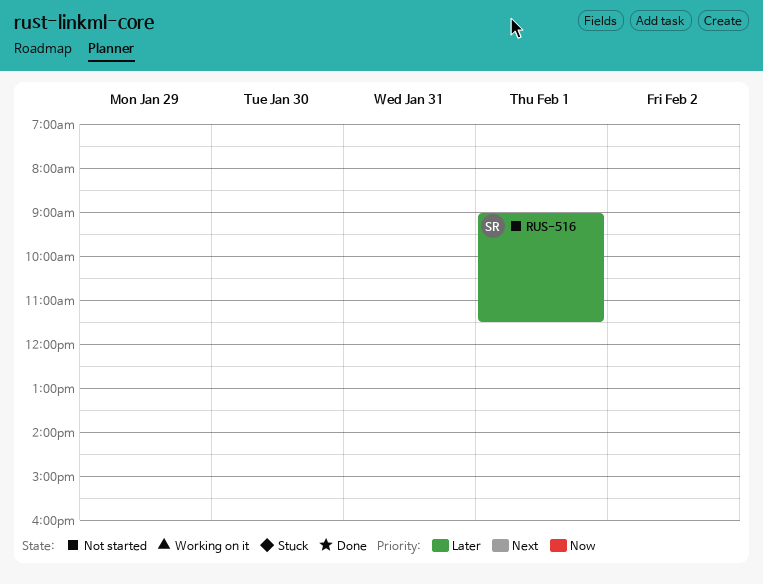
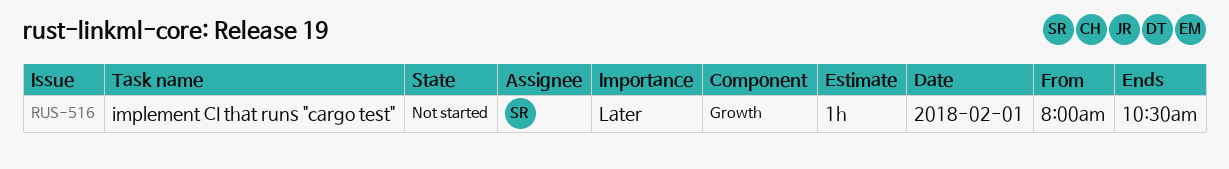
RUS-516, begins: 09:00 -> 08:00
RUS-516, ends: 11:30 -> 10:30

